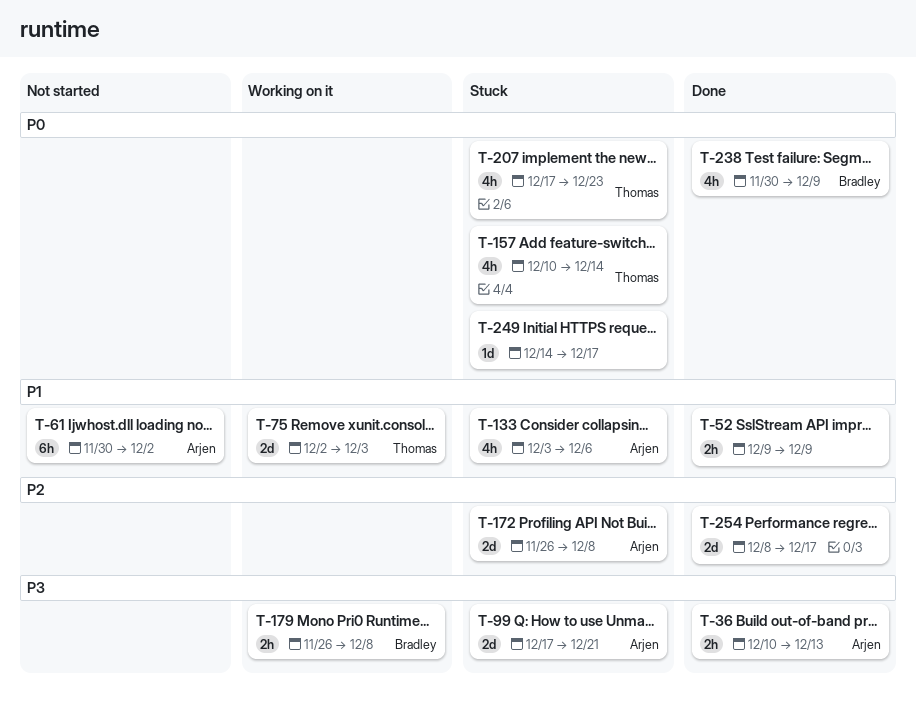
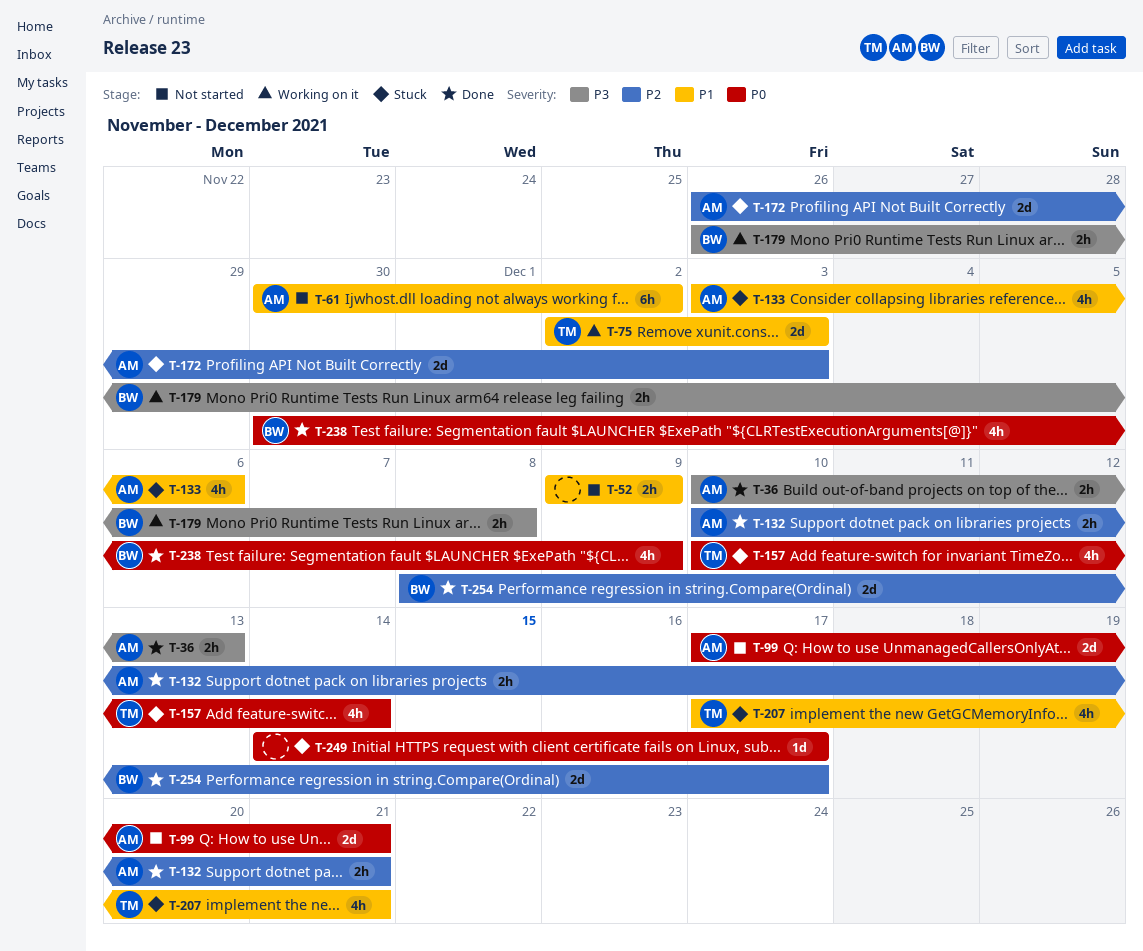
T-52, status: Done -> Not started
T-99, status: Stuck -> Not started
T-99, priority: P3 -> P0
T-132: none -> present
T-172, due: Dec 8 -> Dec 3
T-207, priority: P0 -> P1
T-207, due: Dec 23 -> Dec 21
T-254, owner: none -> Bradley

